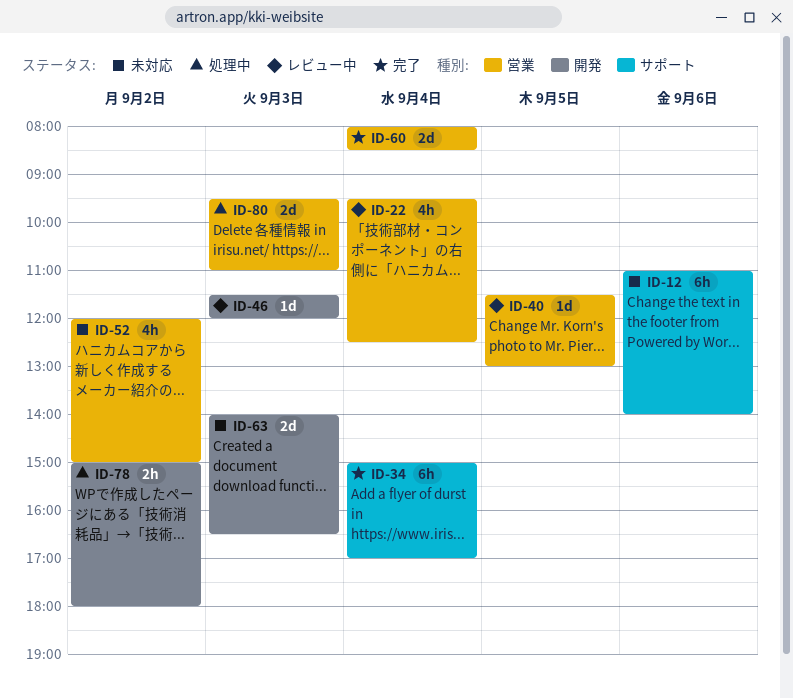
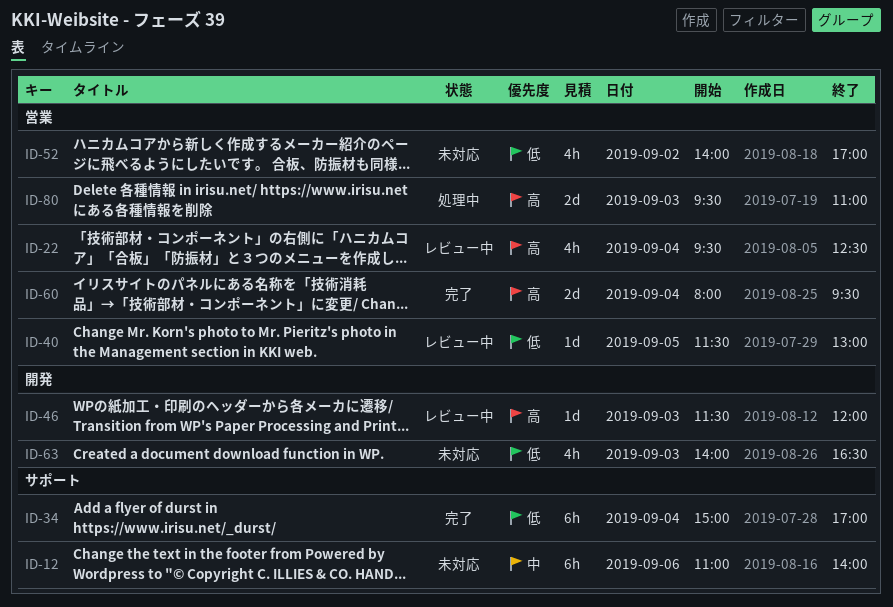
ID-52, begins: 12:00 -> 14:00
ID-52, ends: 15:00 -> 17:00
ID-60, ends: 08:30 -> 09:30
ID-63, estimate: 2d -> 4h
ID-78: present -> none

